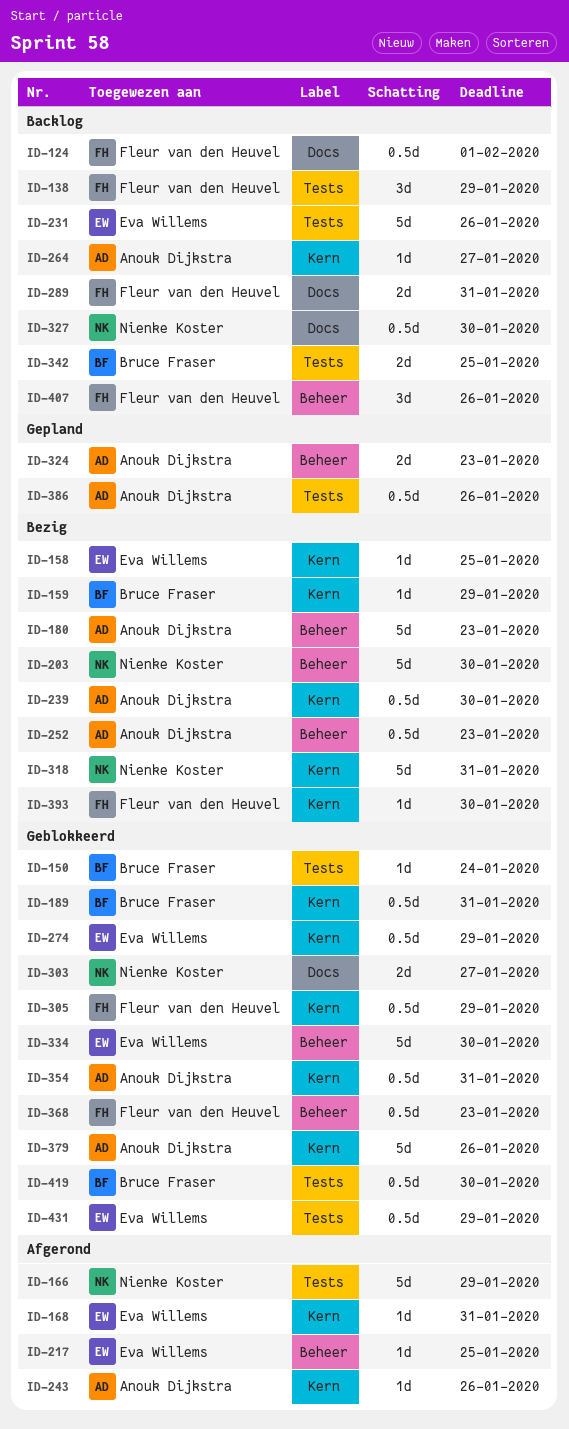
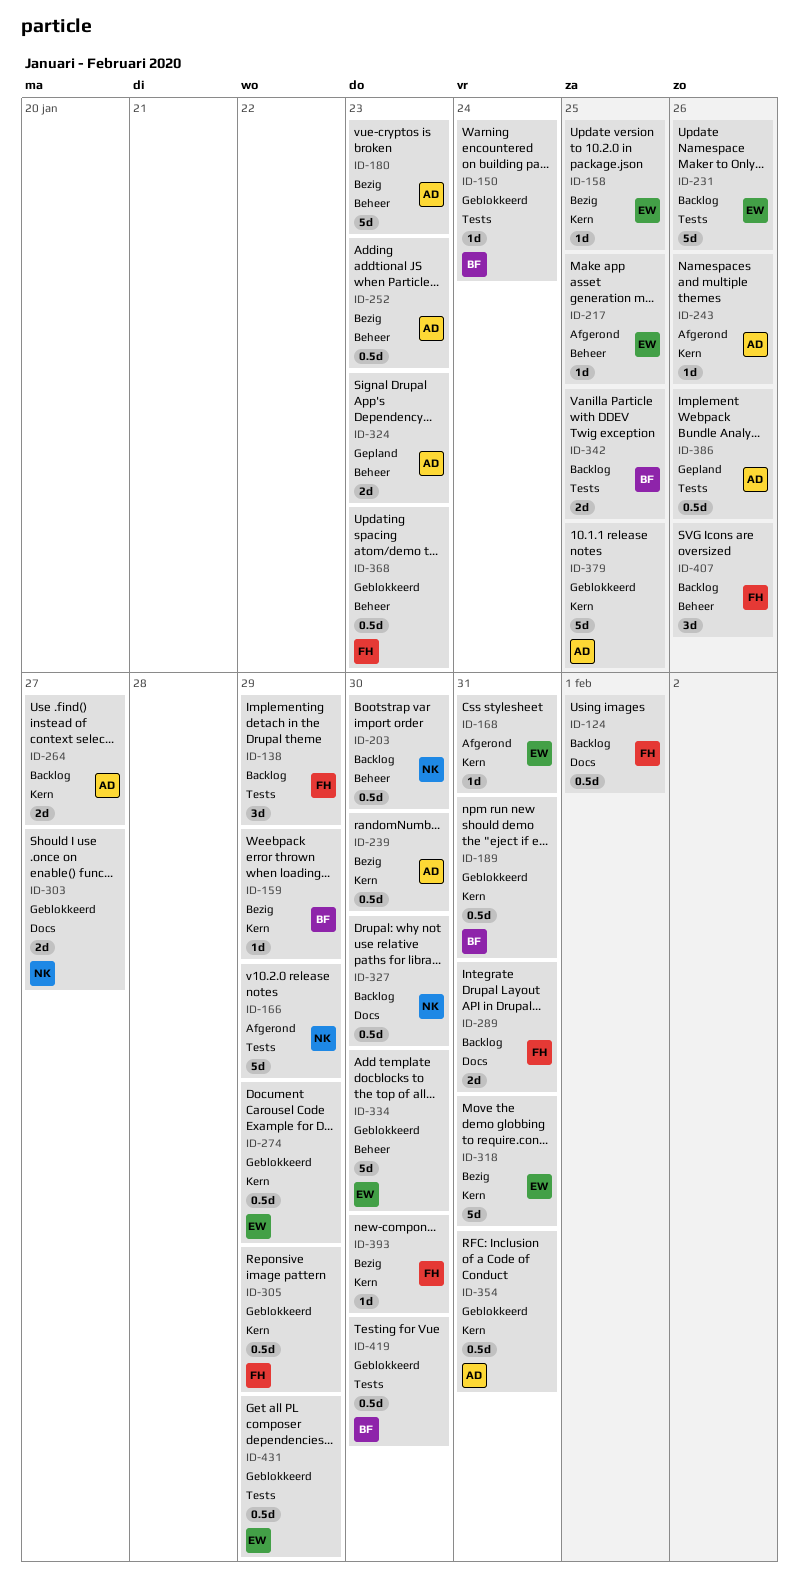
ID-203, status: Bezig -> Backlog
ID-203, estimate: 5d -> 0.5d
ID-264, estimate: 1d -> 2d
ID-318, owner: Nienke Koster -> Eva Willems
ID-379, due: Jan 26 -> Jan 25

